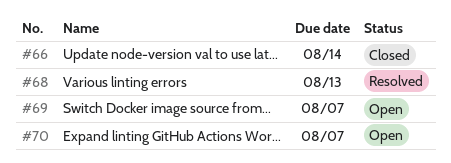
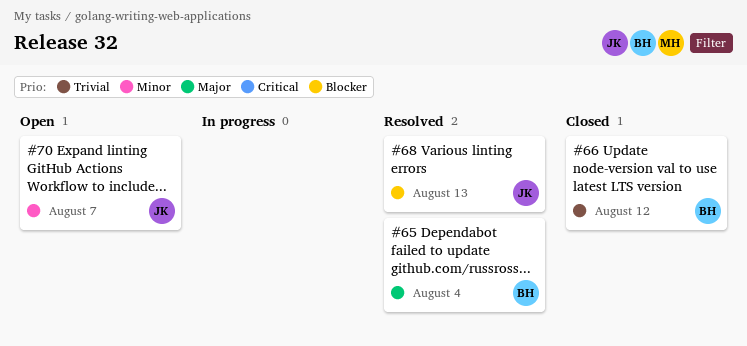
#65: none -> present
#66, due: Aug 14 -> Aug 12
#69: present -> none

